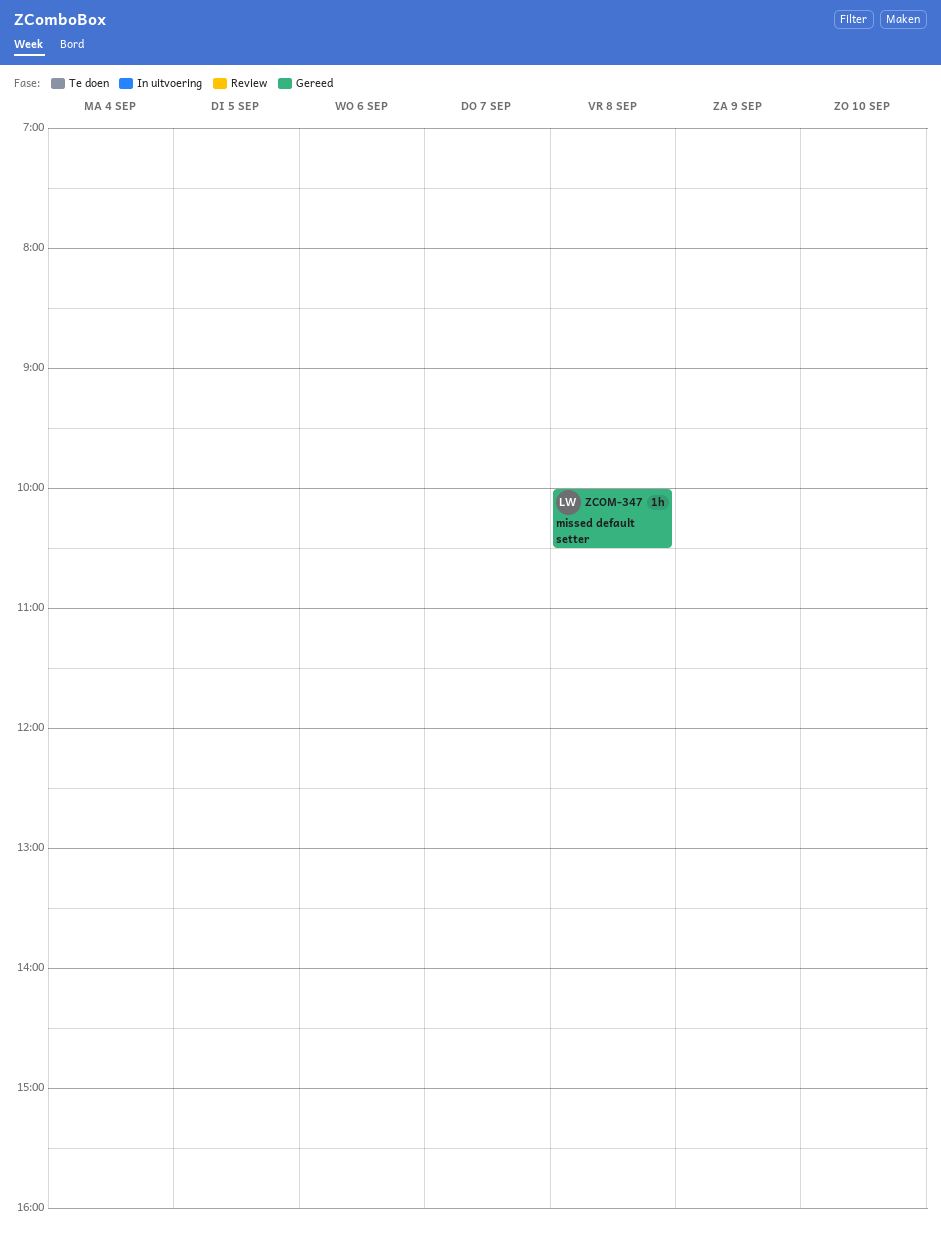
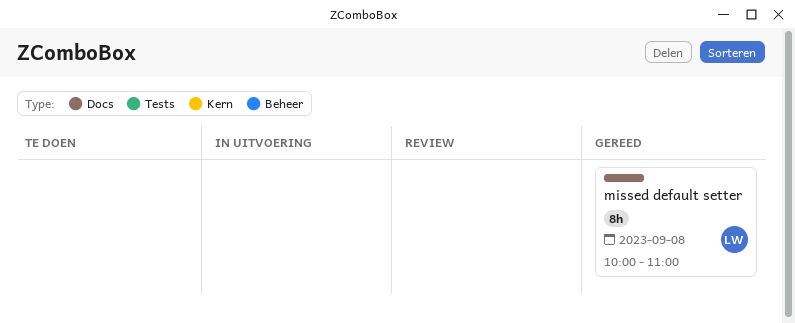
missed default setter, estimate: 1h -> 8h
missed default setter, ends: 10:30 -> 11:00

